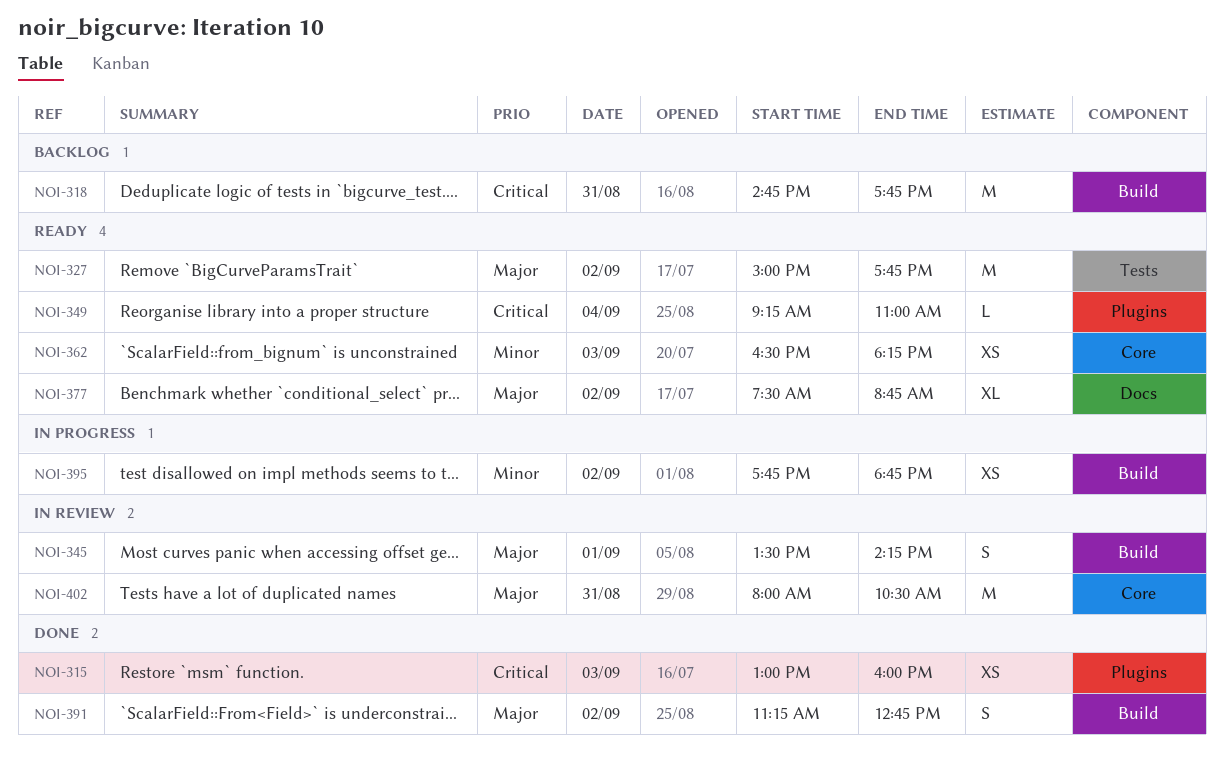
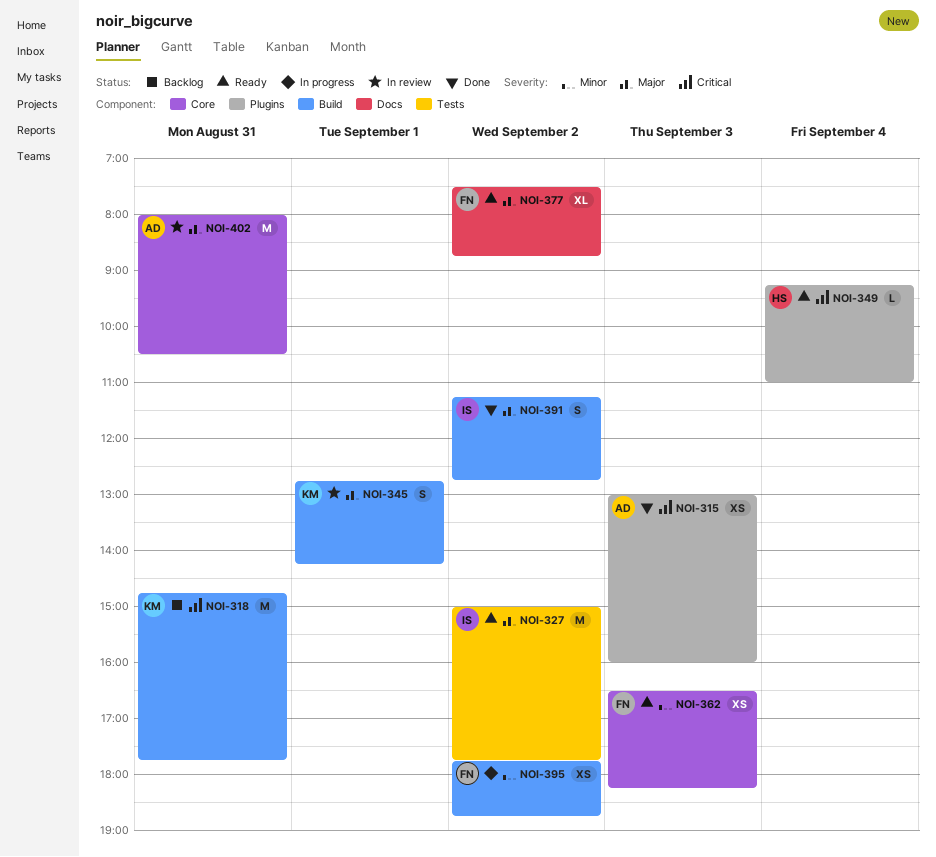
NOI-345, begins: 13:30 -> 12:45

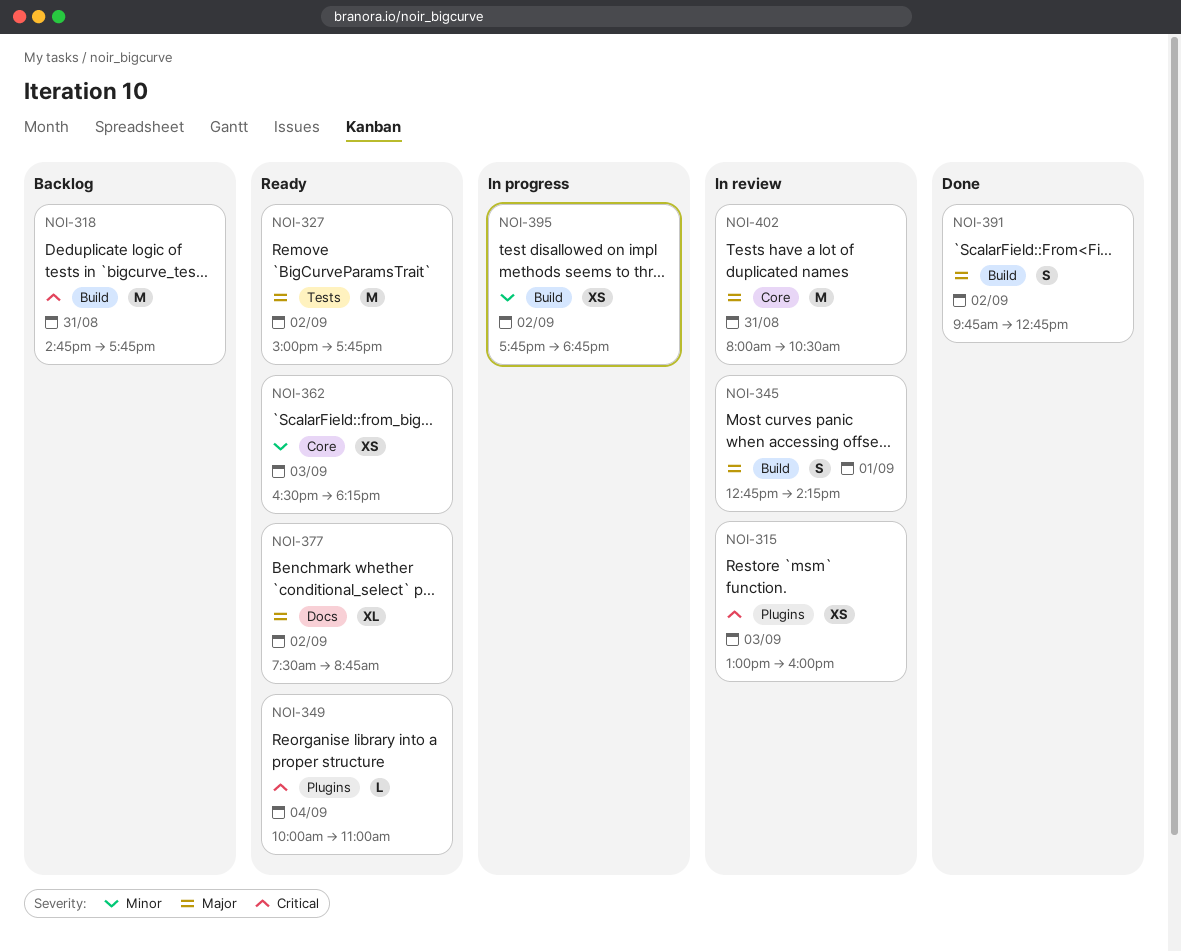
NOI-315, status: Done -> In review
NOI-349, begins: 09:15 -> 10:00
NOI-391, begins: 11:15 -> 09:45

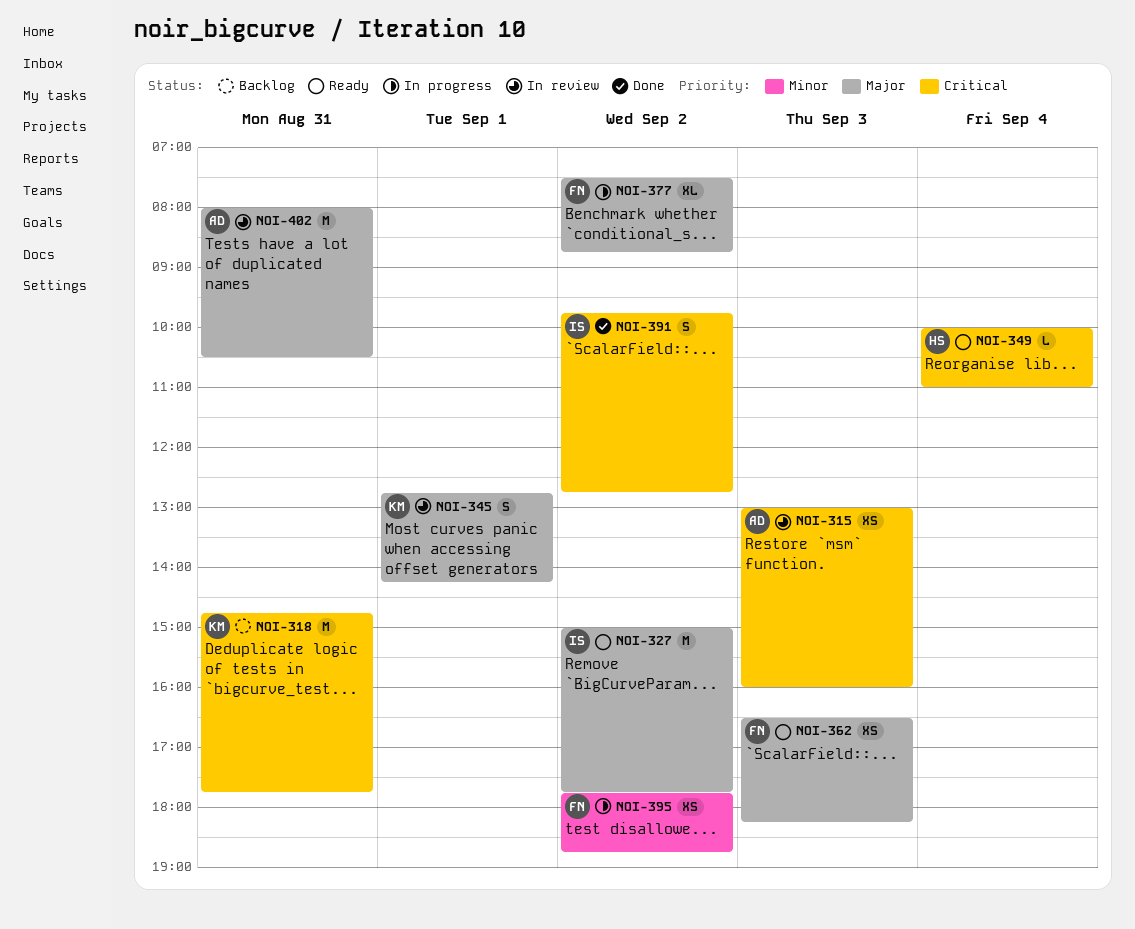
NOI-362, priority: Minor -> Major
NOI-377, status: Ready -> In progress
NOI-391, priority: Major -> Critical

